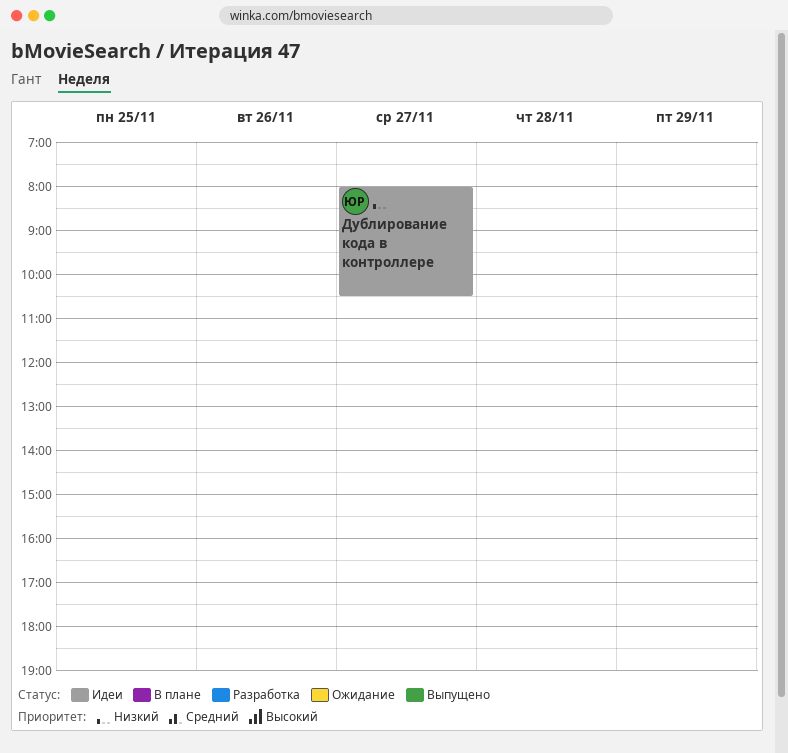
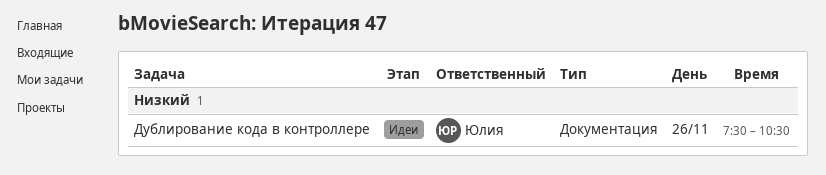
Дублирование кода в контроллере, day: Nov 27 -> Nov 26
Дублирование кода в контроллере, begins: 08:00 -> 07:30

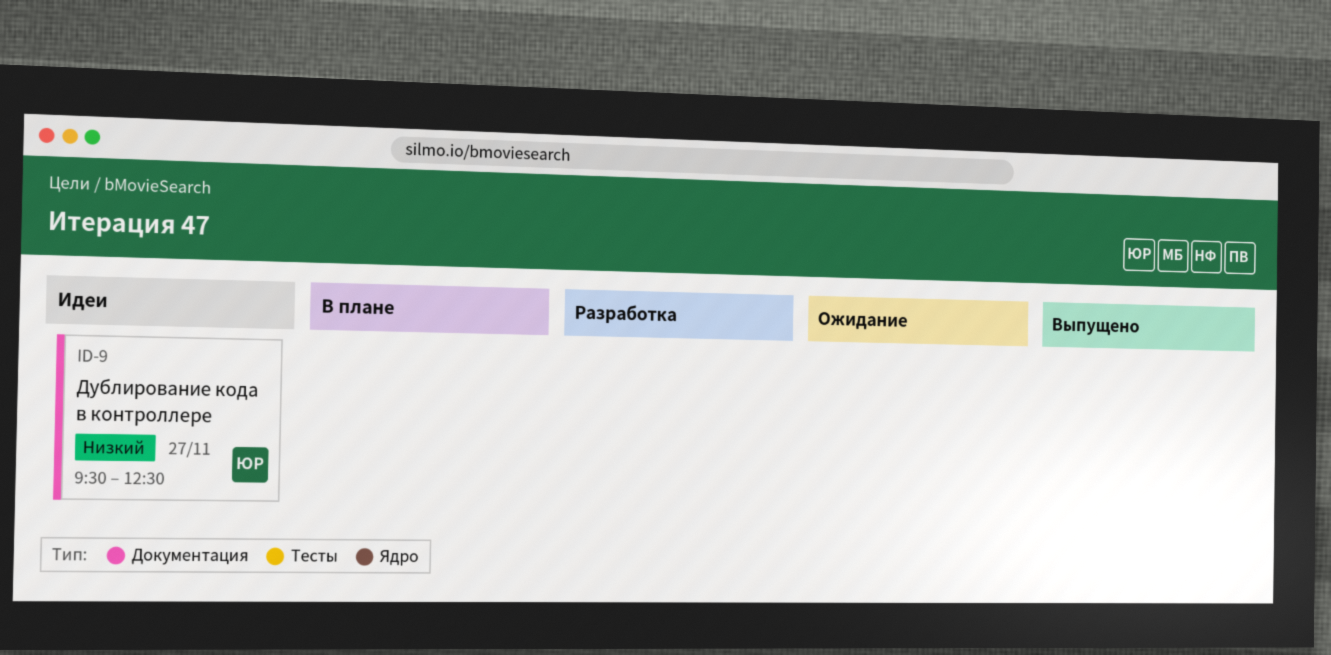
Дублирование кода в контроллере, day: Nov 26 -> Nov 27
Дублирование кода в контроллере, begins: 07:30 -> 09:30
Дублирование кода в контроллере, ends: 10:30 -> 12:30

